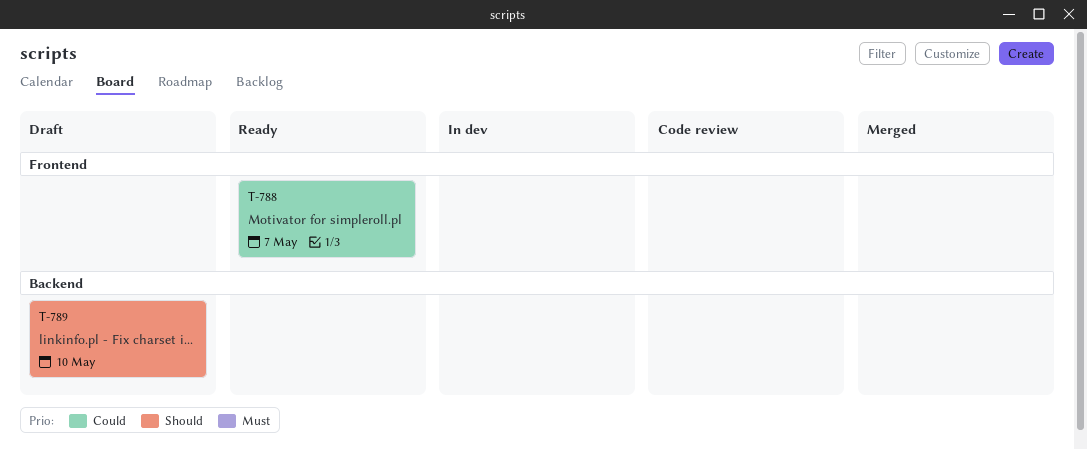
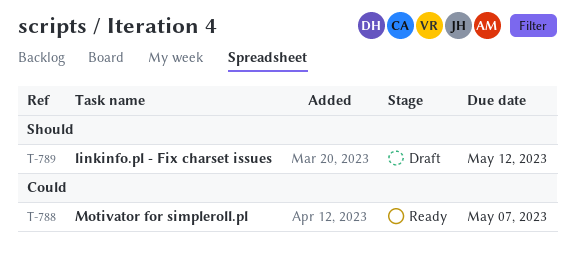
T-789, due: May 10 -> May 12

